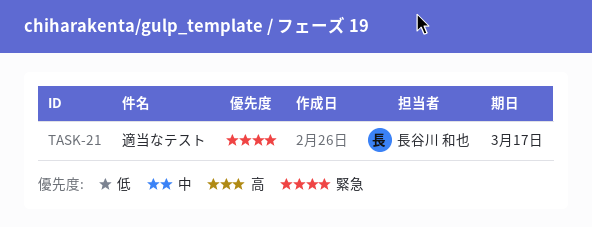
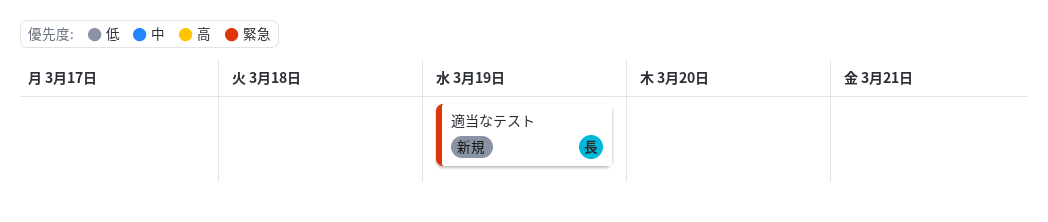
適当なテスト, due: Mar 17 -> Mar 19

